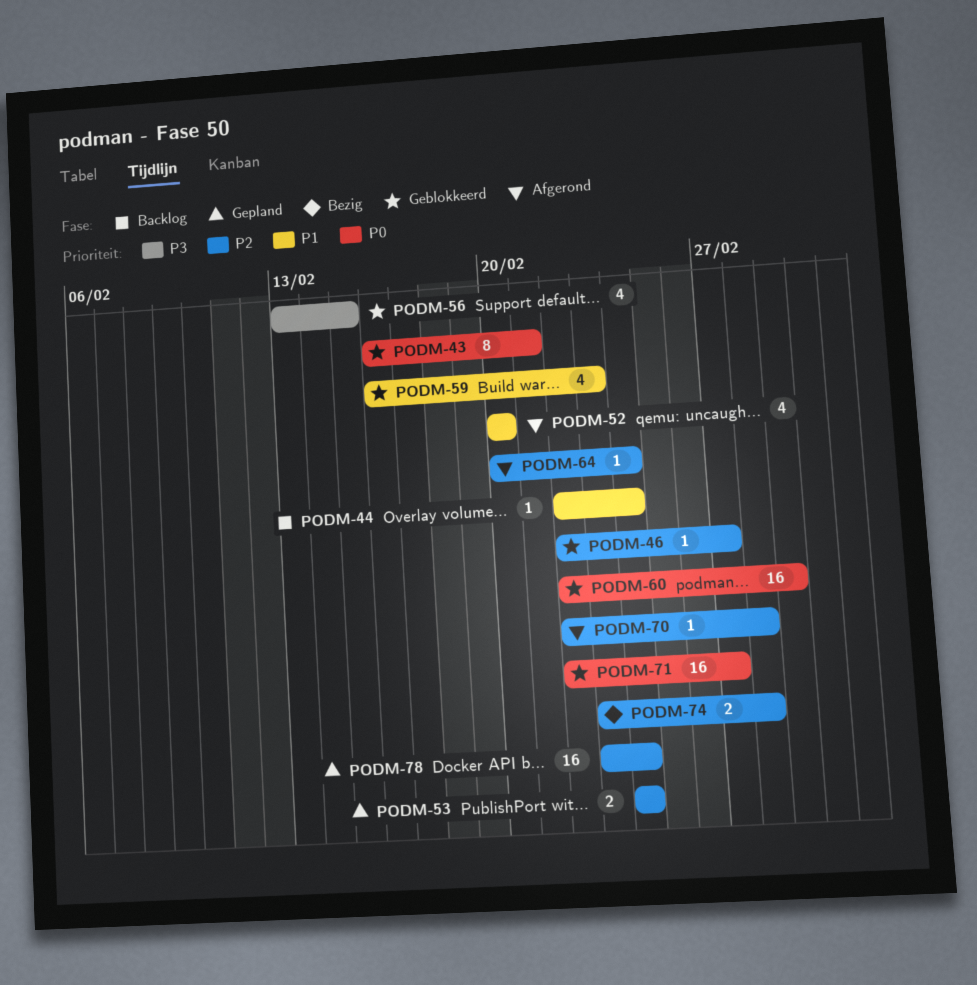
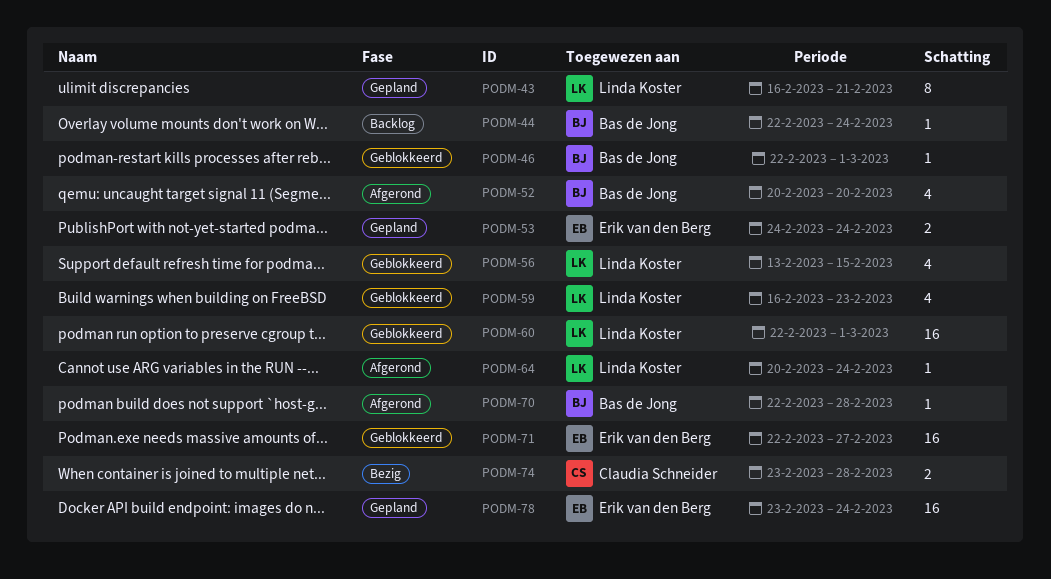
PODM-43, status: Geblokkeerd -> Gepland
PODM-46, due: Feb 27 -> Mar 1

